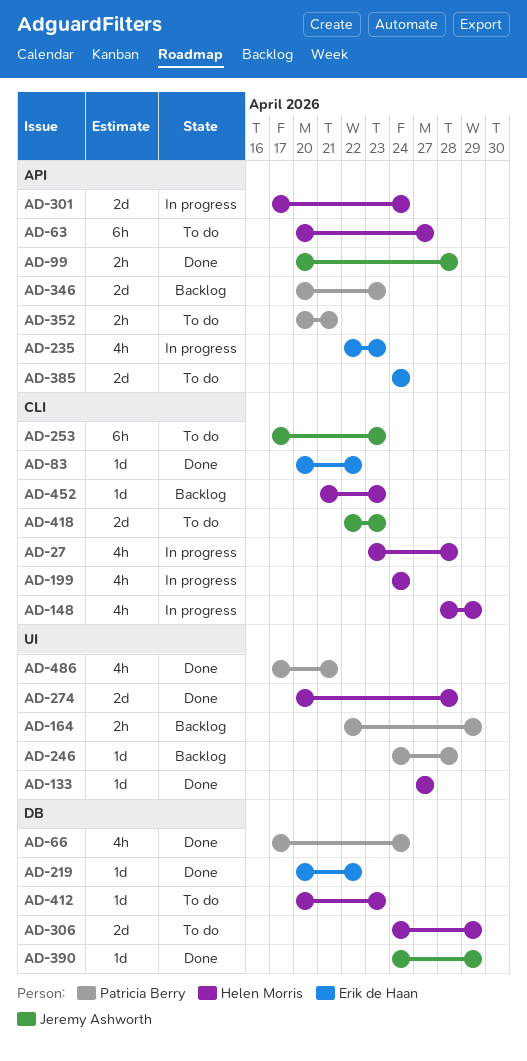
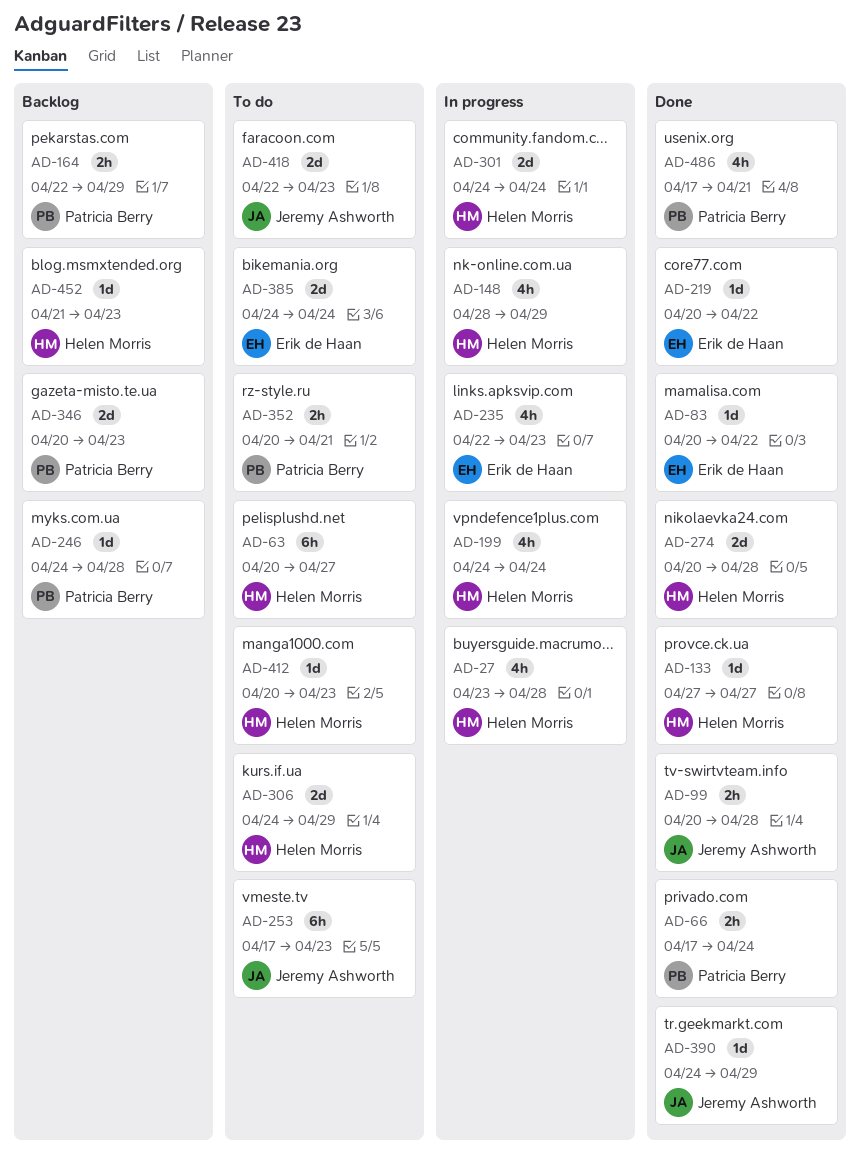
AD-66, estimate: 4h -> 2h
AD-301, start: Apr 17 -> Apr 24

